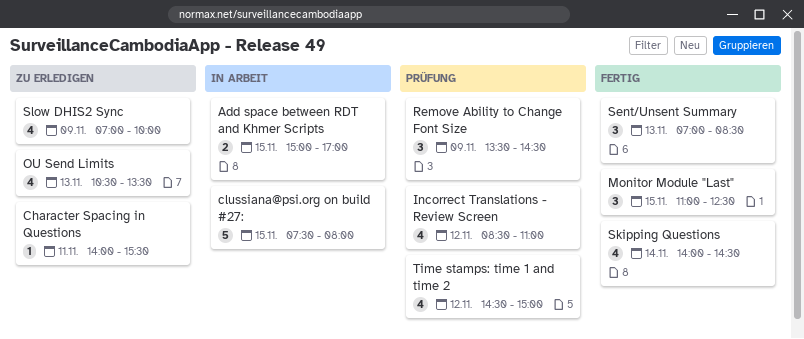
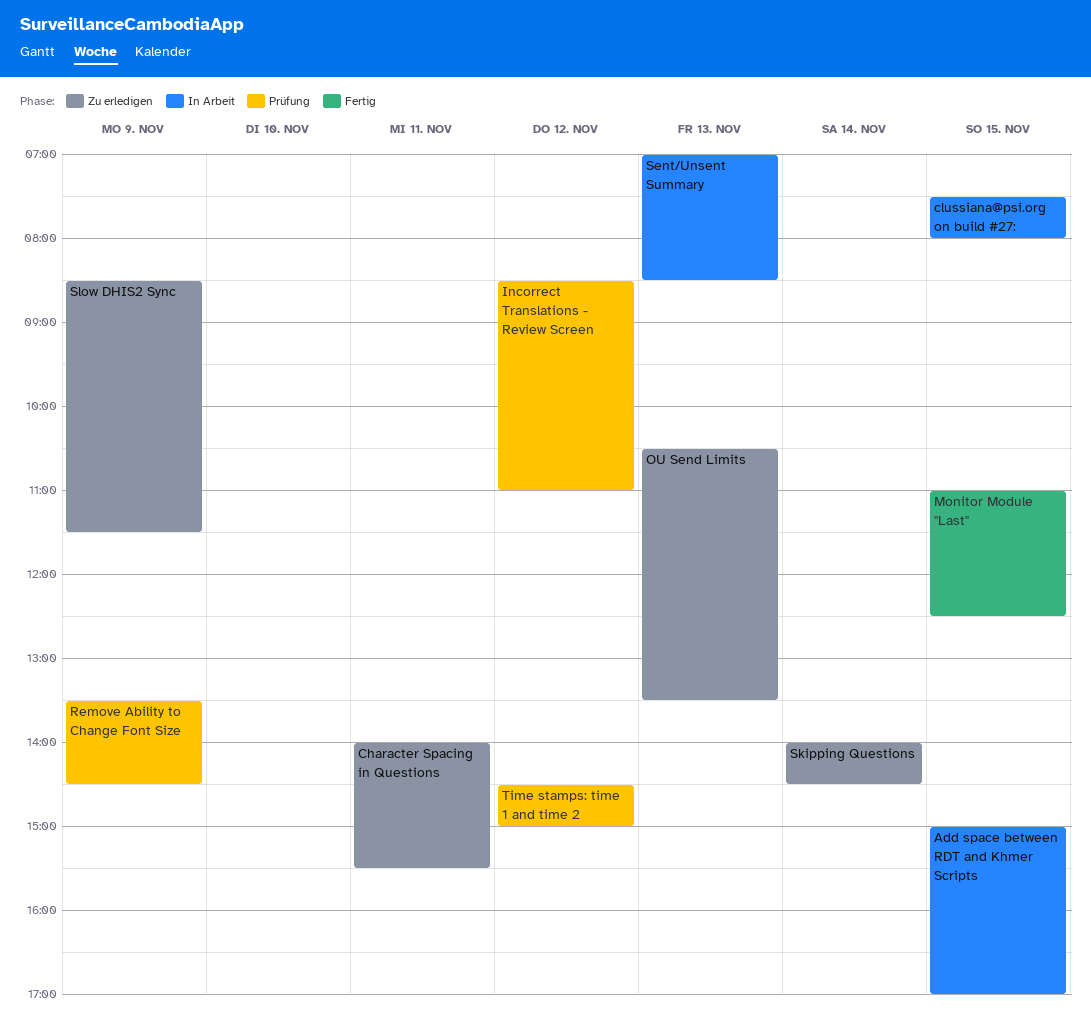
Sent/Unsent Summary, status: Fertig -> In Arbeit
Skipping Questions, status: Fertig -> Zu erledigen
Slow DHIS2 Sync, begins: 07:00 -> 08:30
Slow DHIS2 Sync, ends: 10:00 -> 11:30

